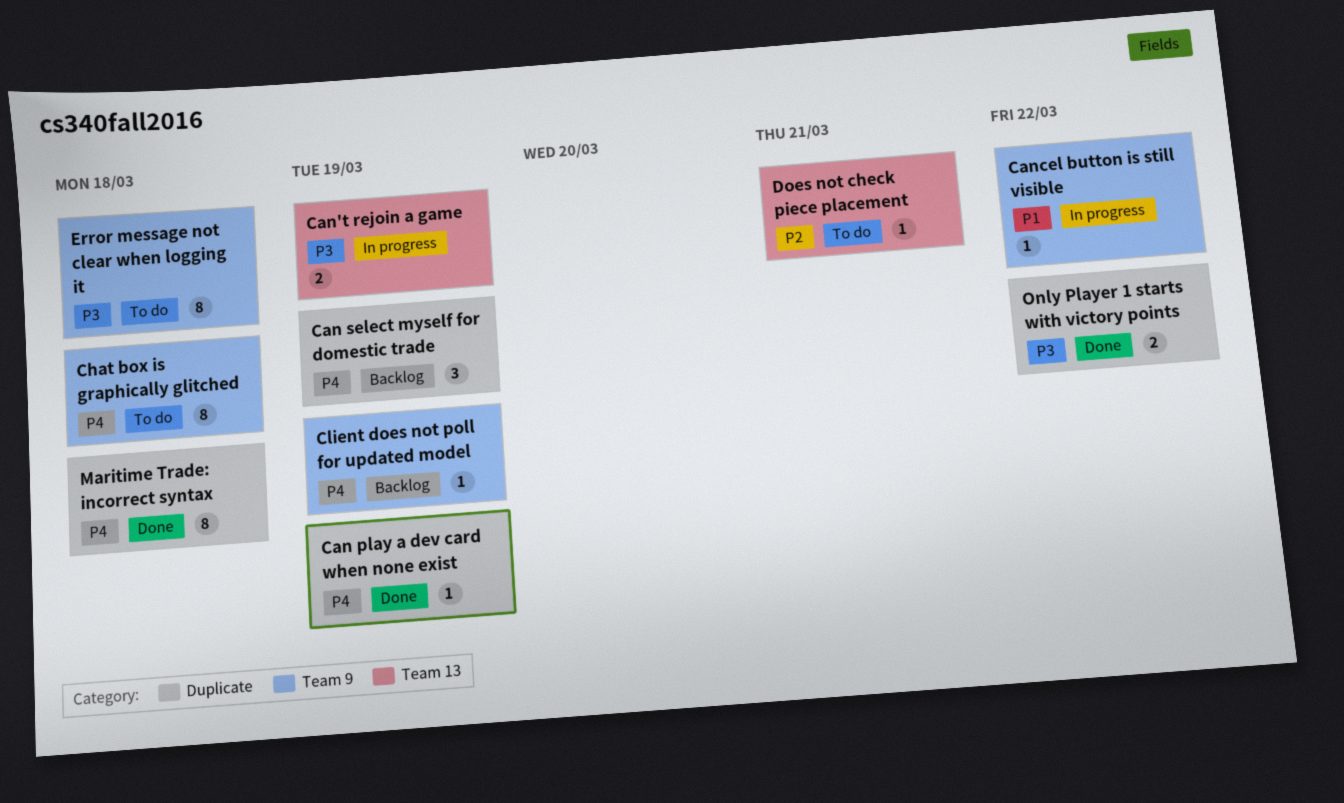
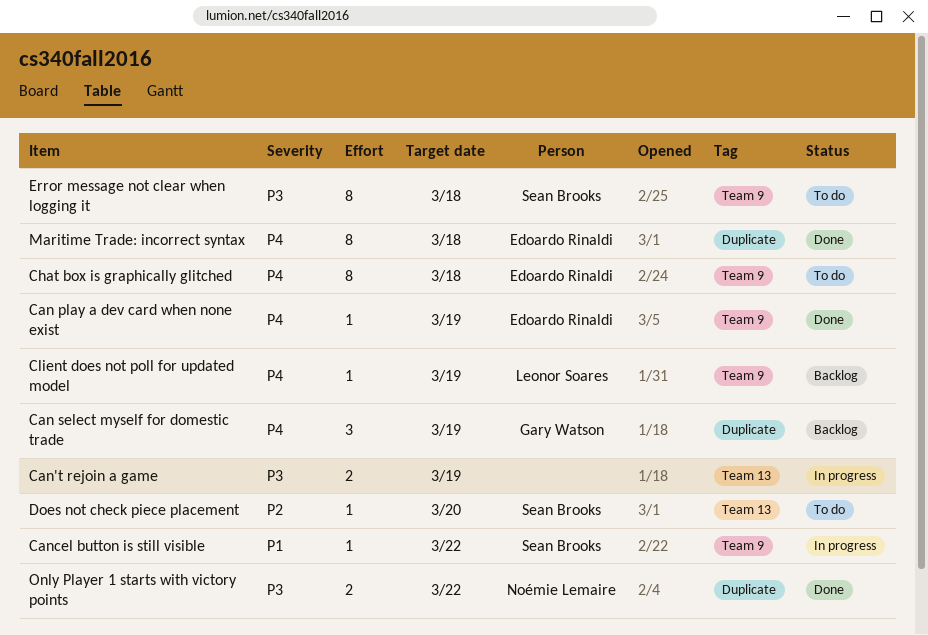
Can play a dev card when none exist, label: Duplicate -> Team 9
Does not check piece placement, due: Mar 21 -> Mar 20

